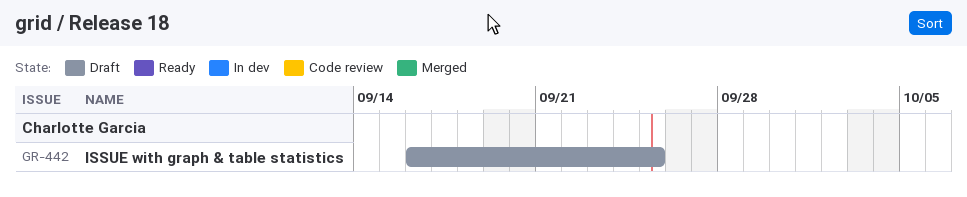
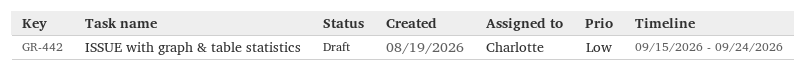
GR-442, start: Sep 16 -> Sep 15
GR-442, due: Sep 25 -> Sep 24

